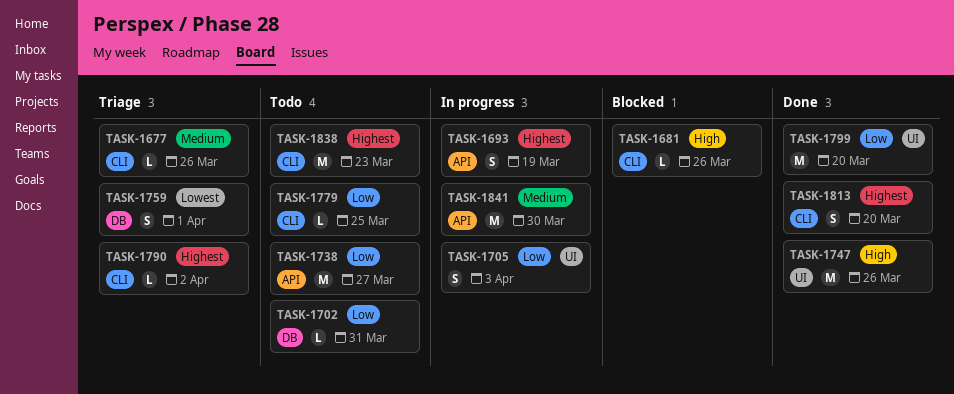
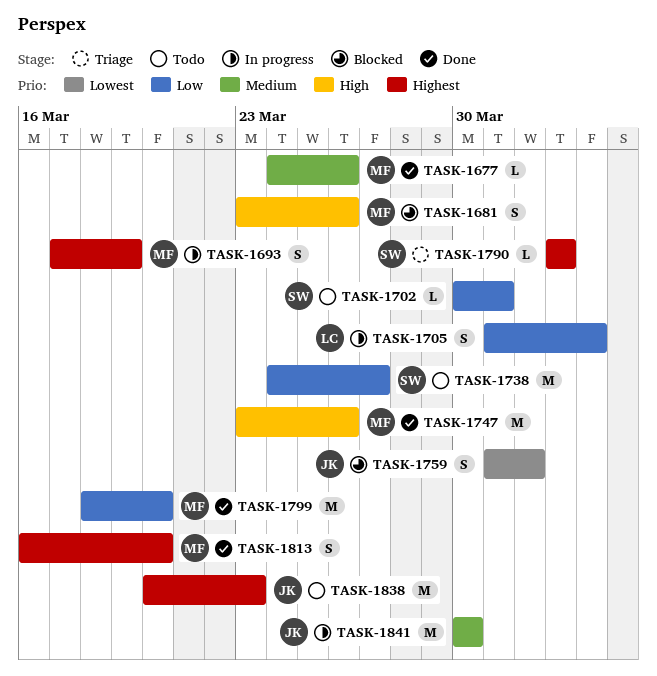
TASK-1677, status: Triage -> Done
TASK-1681, estimate: L -> S
TASK-1759, status: Triage -> Blocked
TASK-1779: present -> none

